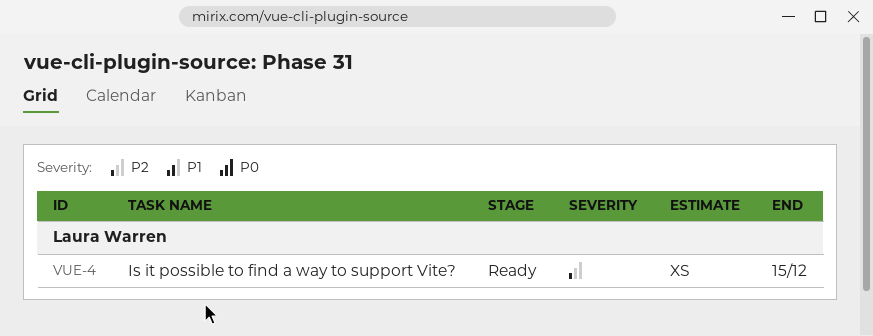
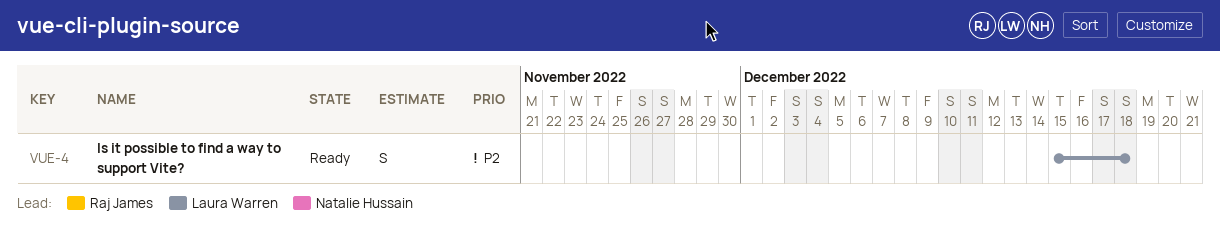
VUE-4, estimate: XS -> S
VUE-4, due: Dec 15 -> Dec 18

